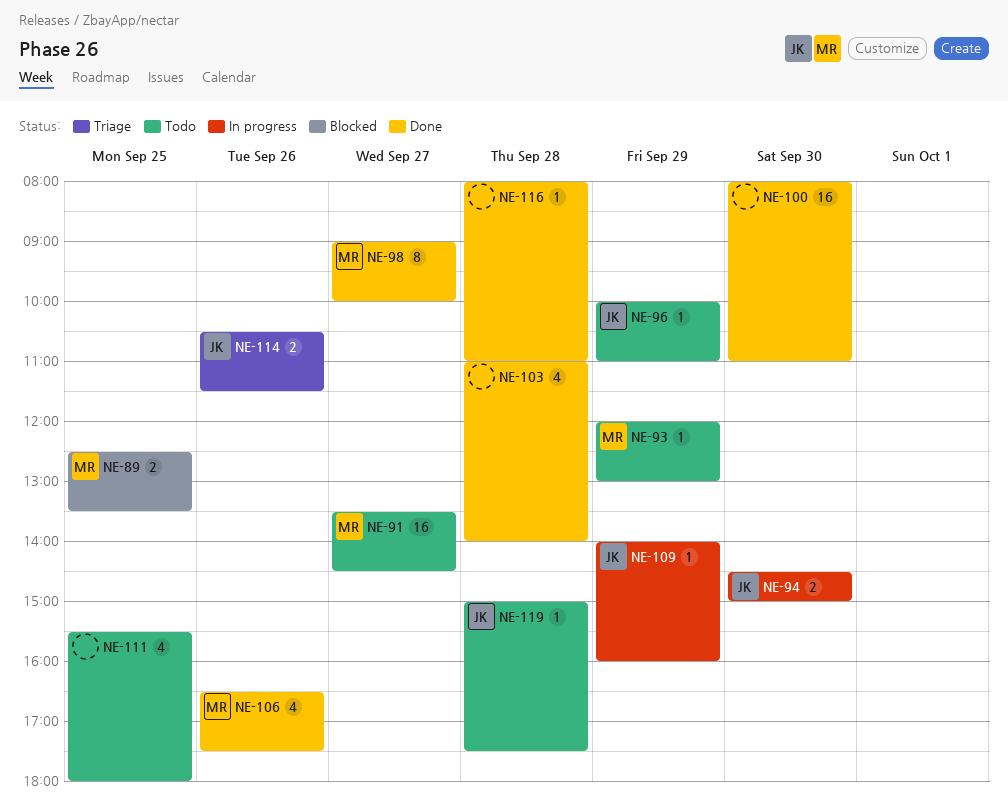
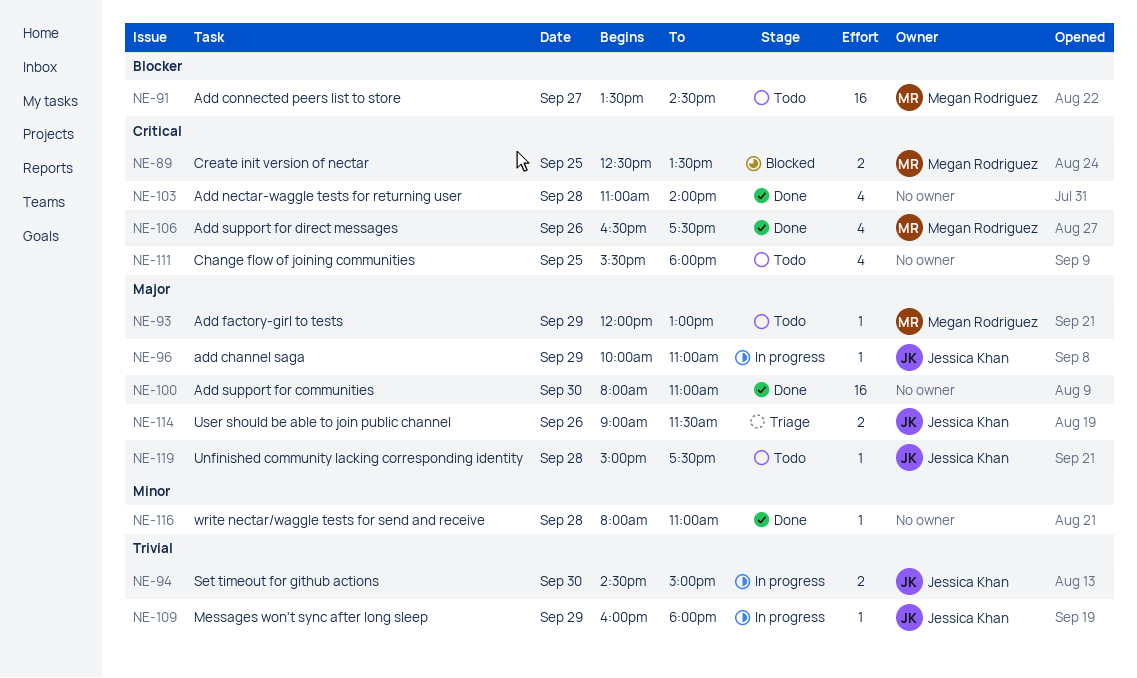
NE-96, status: Todo -> In progress
NE-98: present -> none
NE-109, begins: 14:00 -> 16:00
NE-109, ends: 16:00 -> 18:00
NE-114, begins: 10:30 -> 09:00

